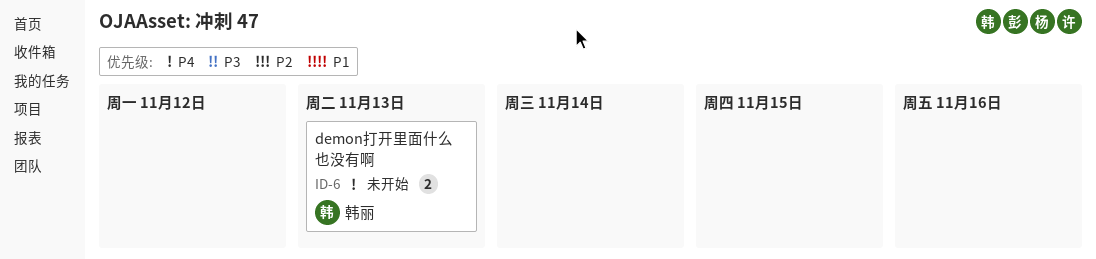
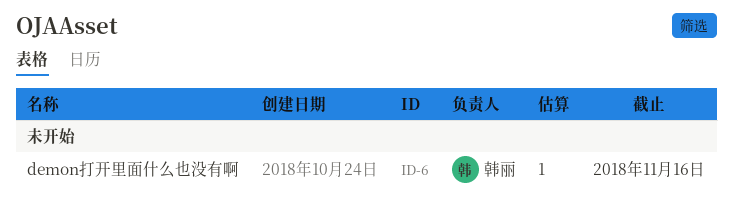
ID-6, estimate: 2 -> 1
ID-6, due: Nov 13 -> Nov 16

